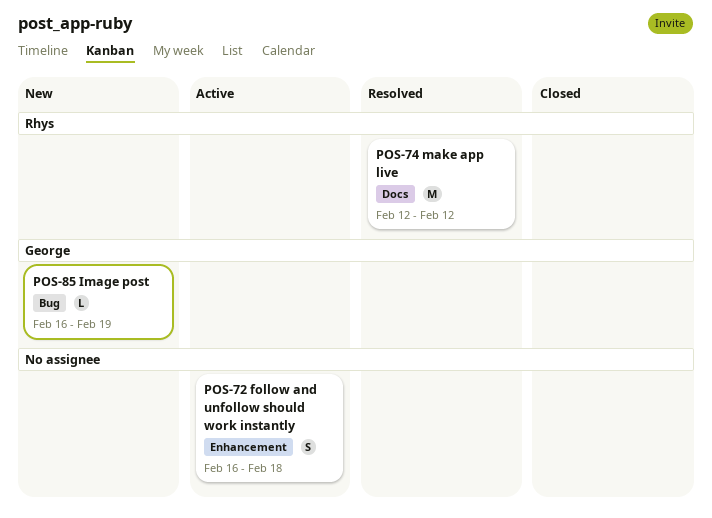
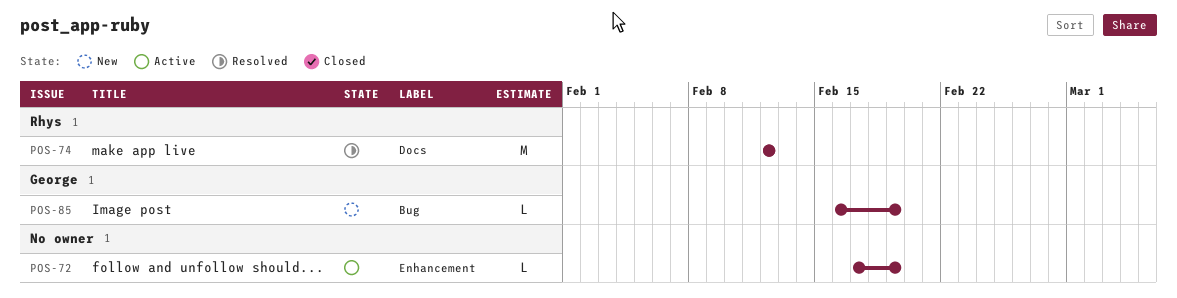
POS-72, estimate: S -> L
POS-72, start: Feb 16 -> Feb 17
POS-72, due: Feb 18 -> Feb 19

